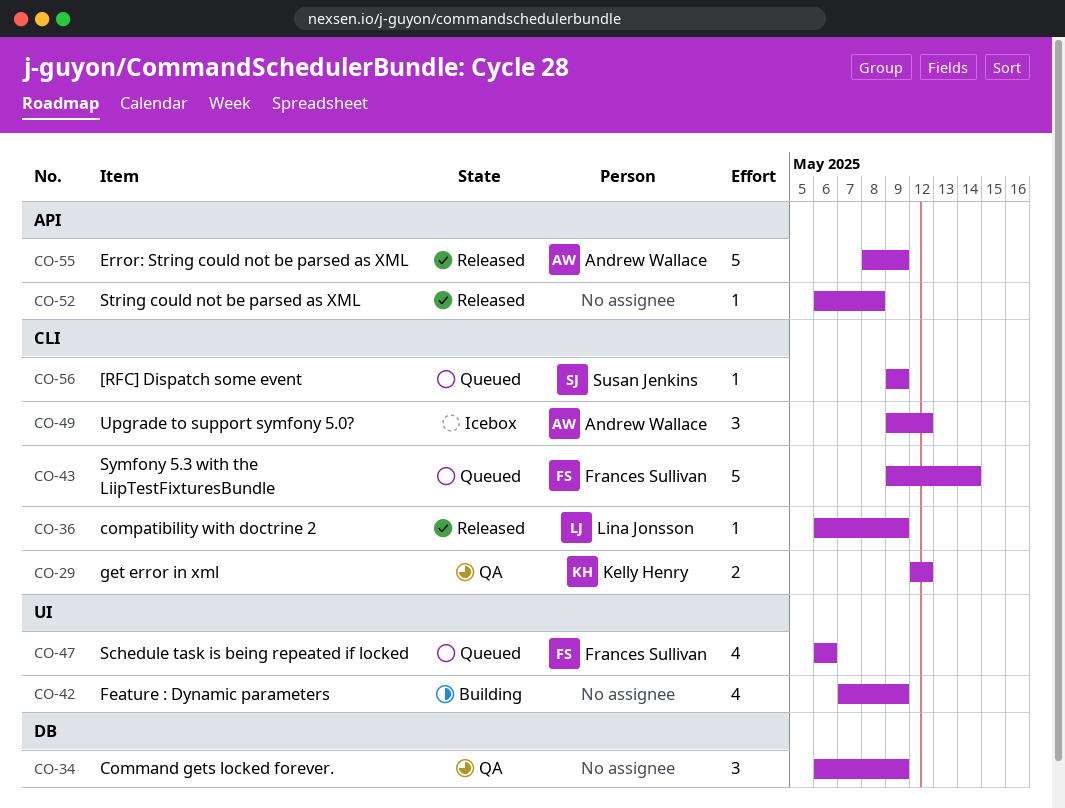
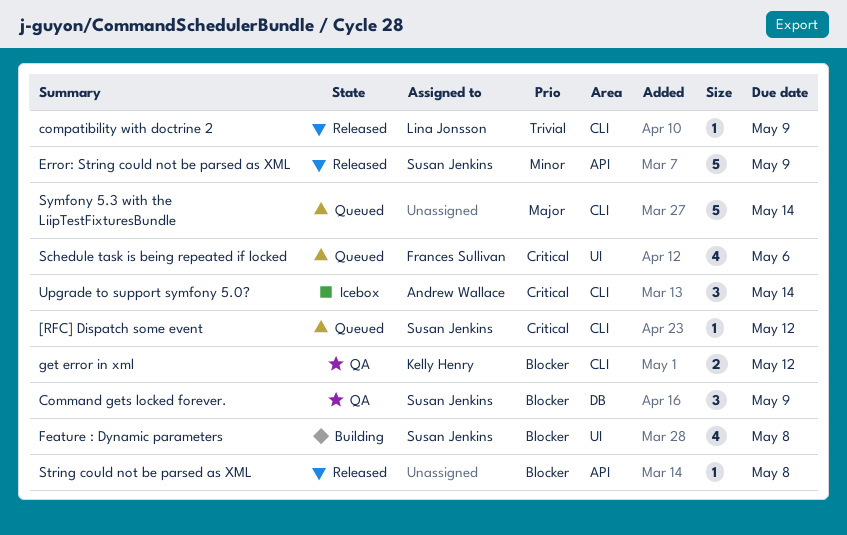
[RFC] Dispatch some event, due: May 9 -> May 12
Command gets locked forever., owner: none -> Susan Jenkins
Error: String could not be parsed as XML, owner: Andrew Wallace -> Susan Jenkins
Feature : Dynamic parameters, owner: none -> Susan Jenkins
Feature : Dynamic parameters, due: May 9 -> May 8
Symfony 5.3 with the LiipTestFixturesBundle, owner: Frances Sullivan -> none
Upgrade to support symfony 5.0?, due: May 12 -> May 14

